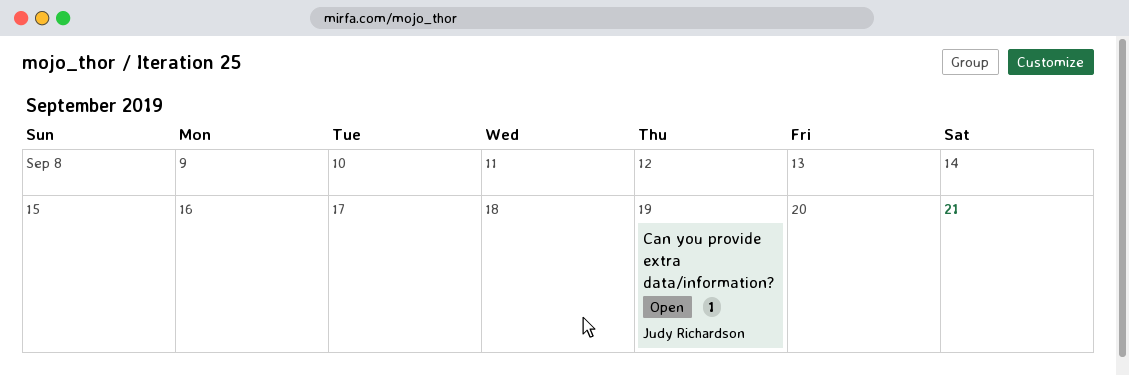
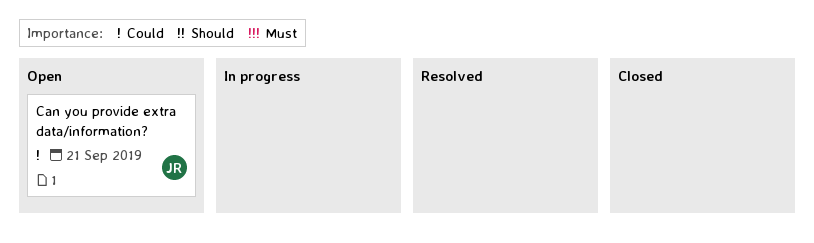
Can you provide extra data/information?, due: Sep 19 -> Sep 21

